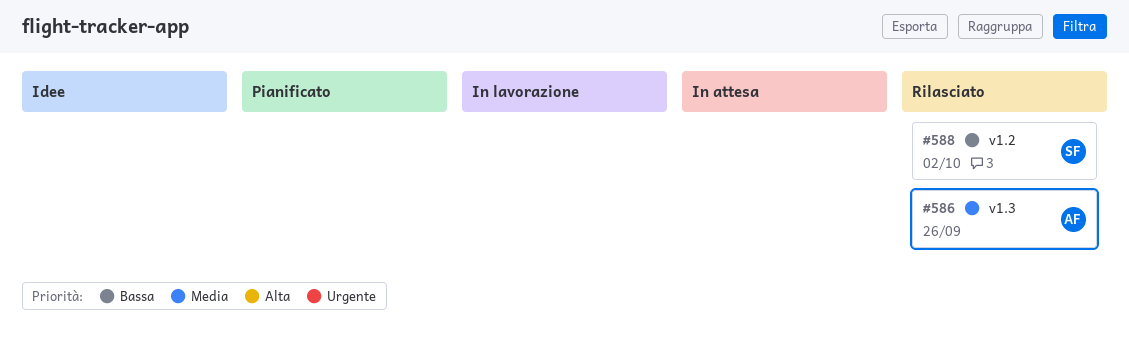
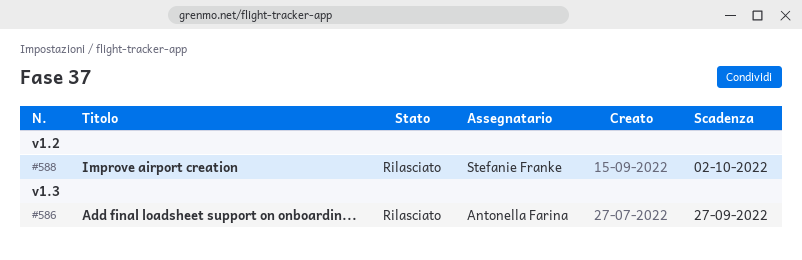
#586, due: Sep 26 -> Sep 27

